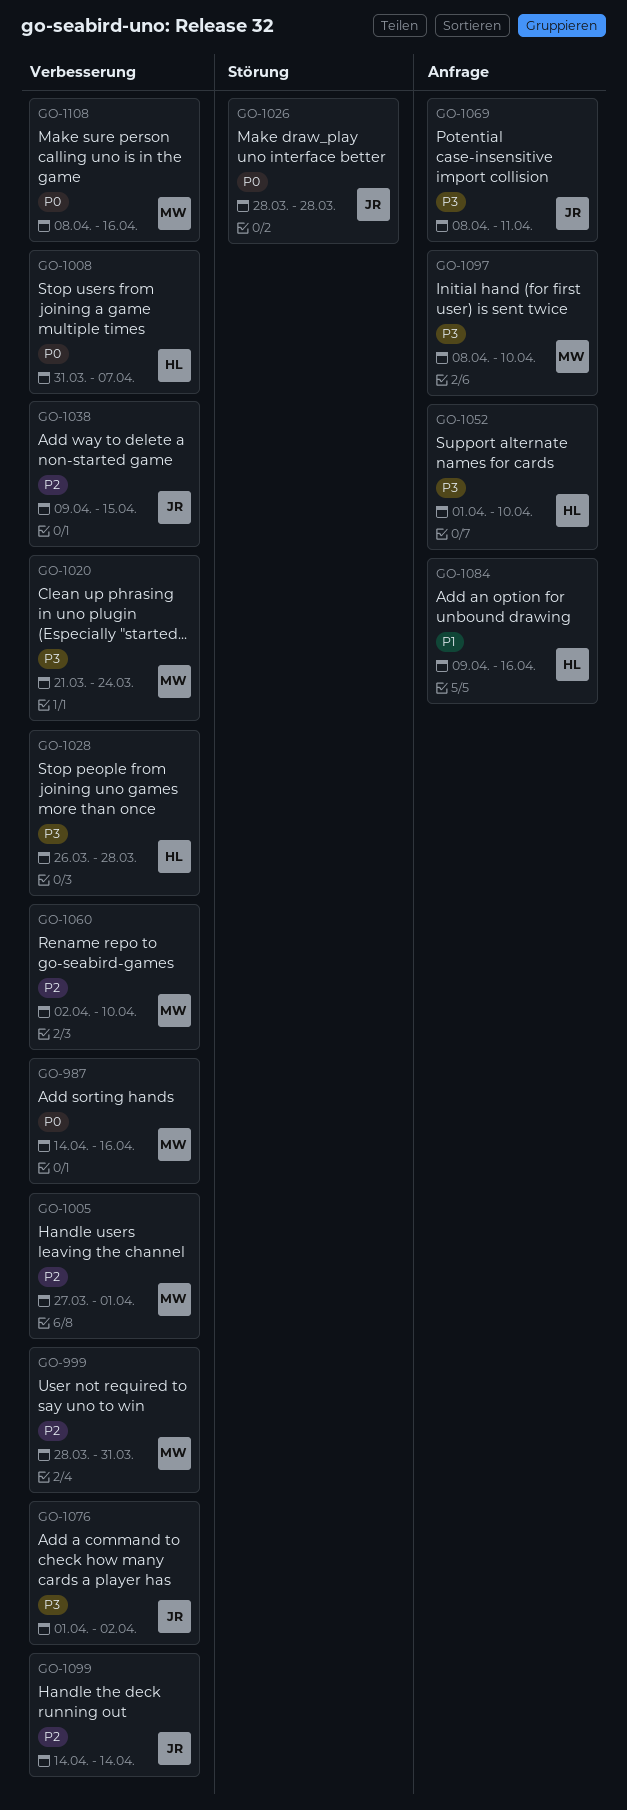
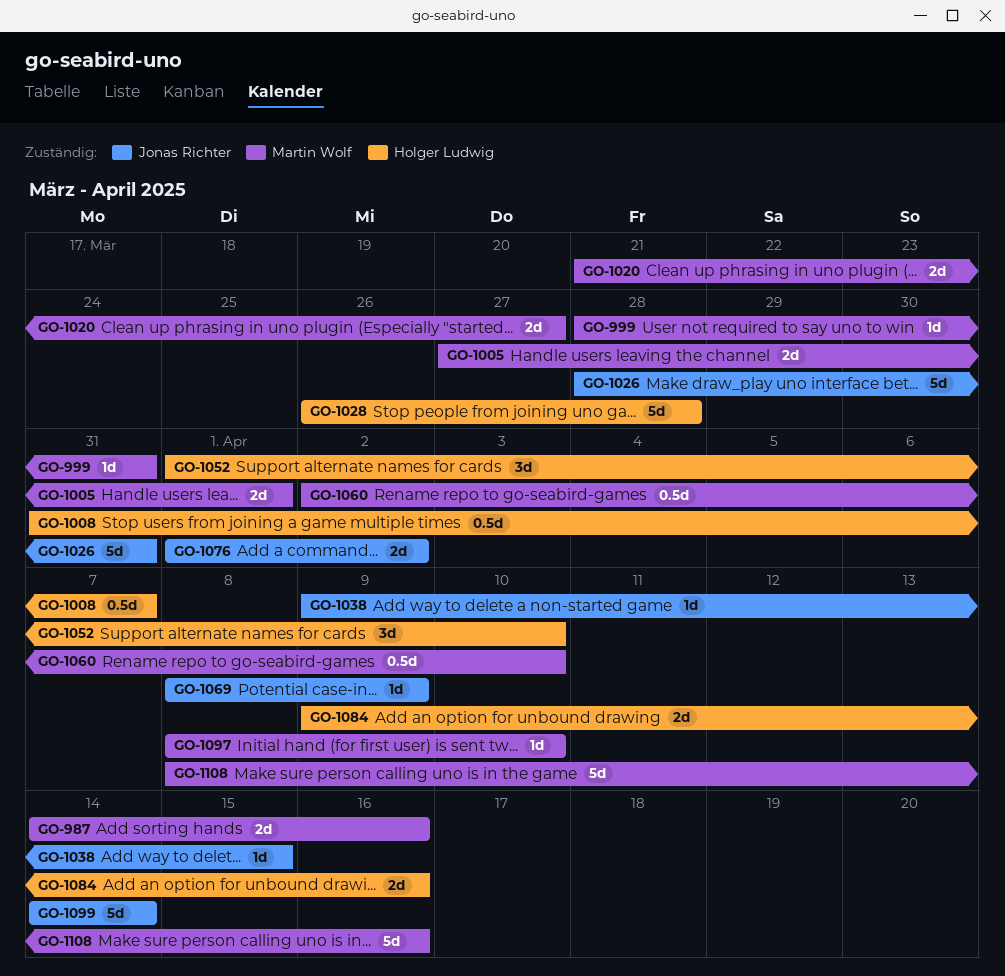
GO-1020, due: Mar 24 -> Mar 27
GO-1026, due: Mar 28 -> Mar 31
GO-1069, due: Apr 11 -> Apr 9

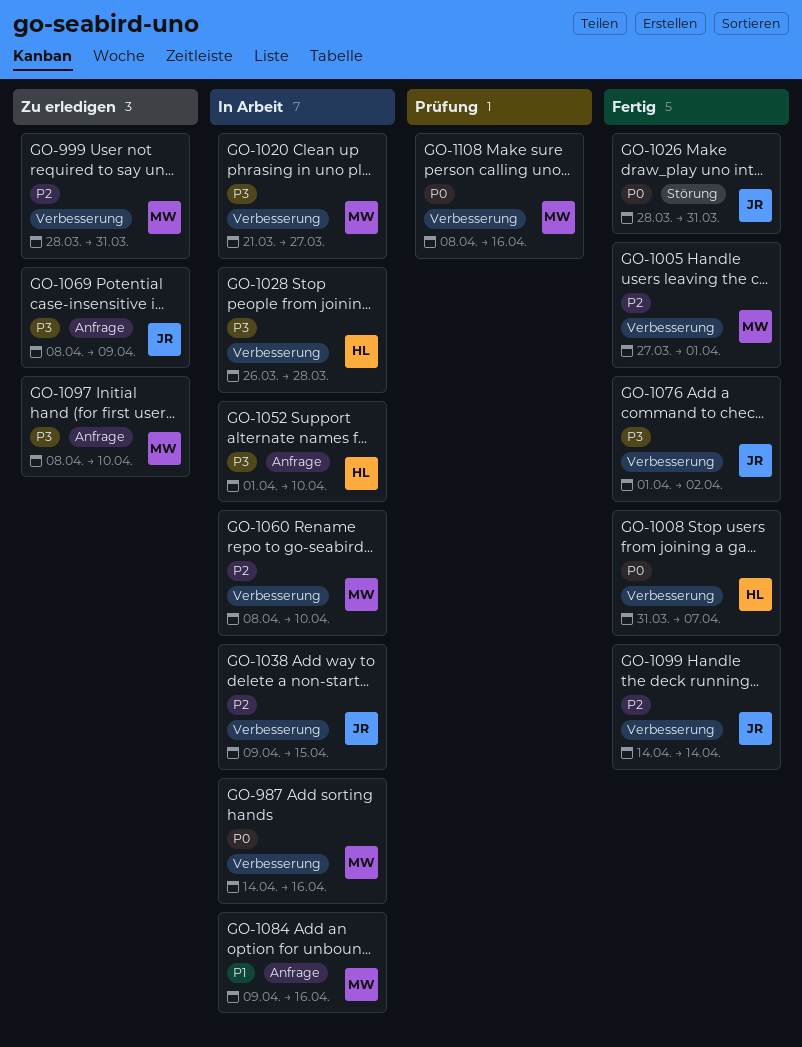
GO-1060, start: Apr 2 -> Apr 8
GO-1084, owner: Holger Ludwig -> Martin Wolf

